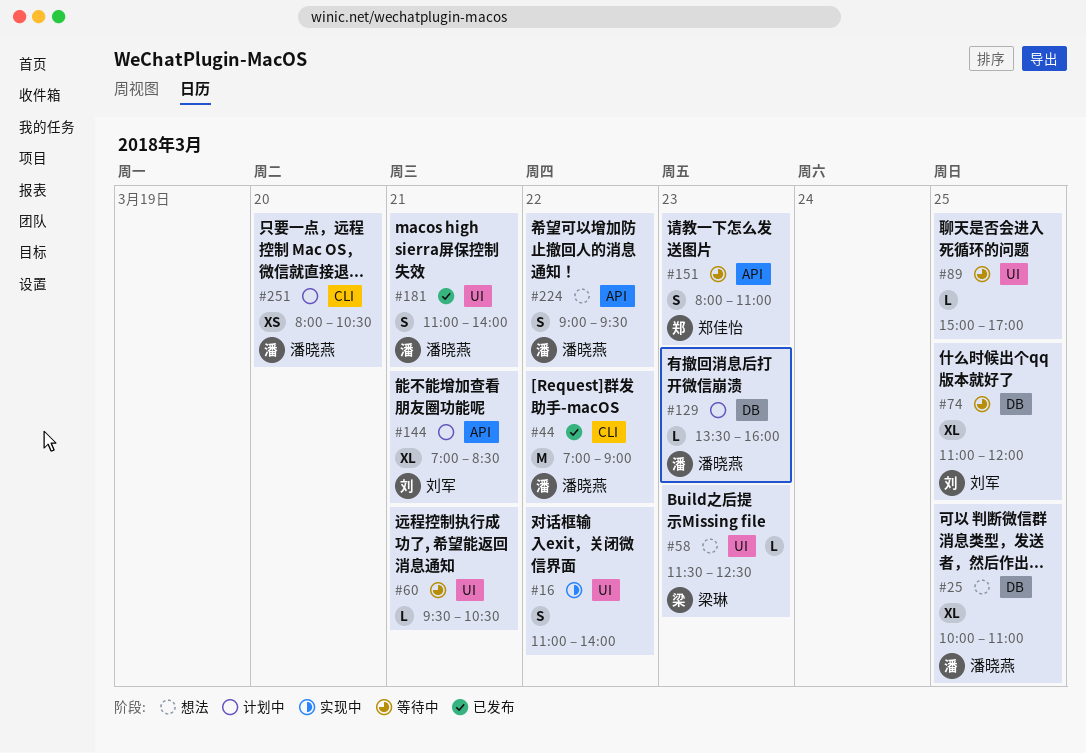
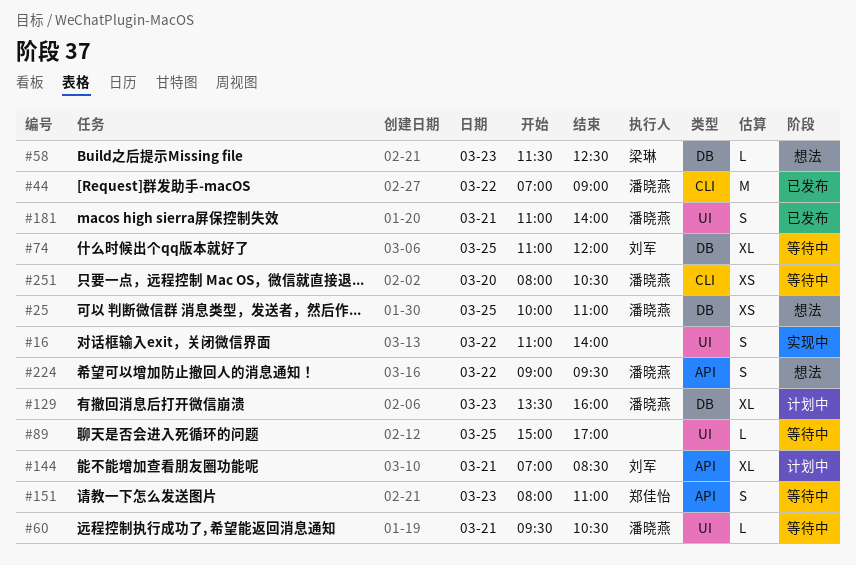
#25, estimate: XL -> XS
#58, label: UI -> DB
#60, owner: none -> 潘晓燕
#129, estimate: L -> XL
#251, status: 计划中 -> 等待中

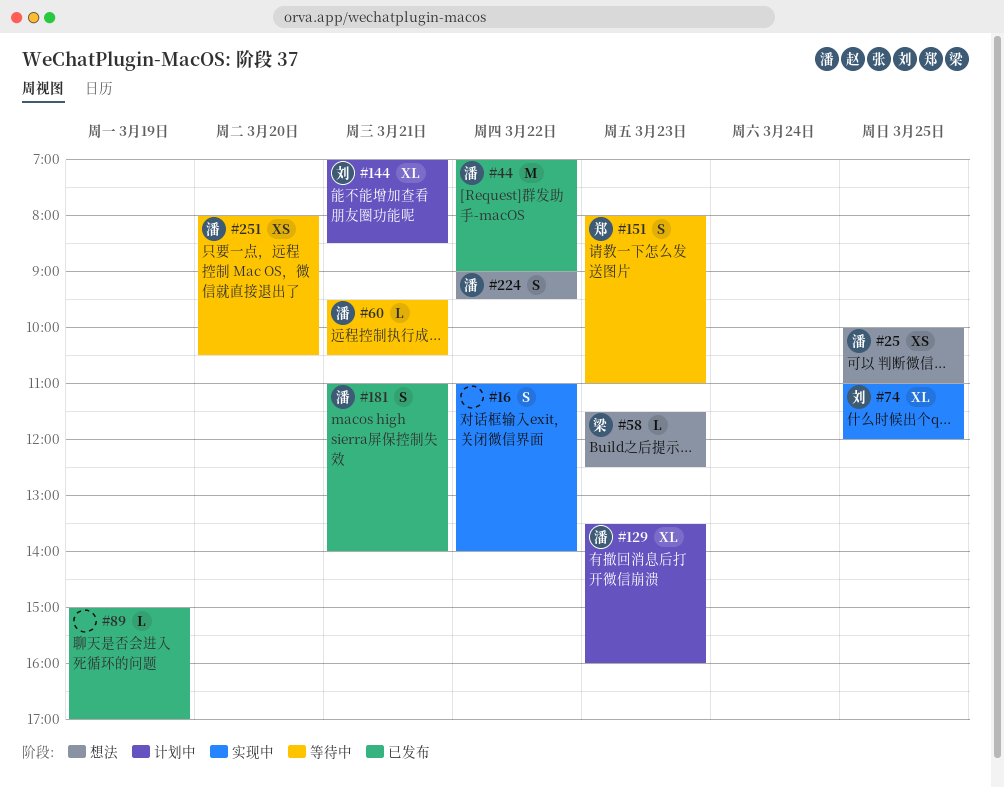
#74, status: 等待中 -> 实现中
#89, status: 等待中 -> 已发布
#89, day: Mar 25 -> Mar 19

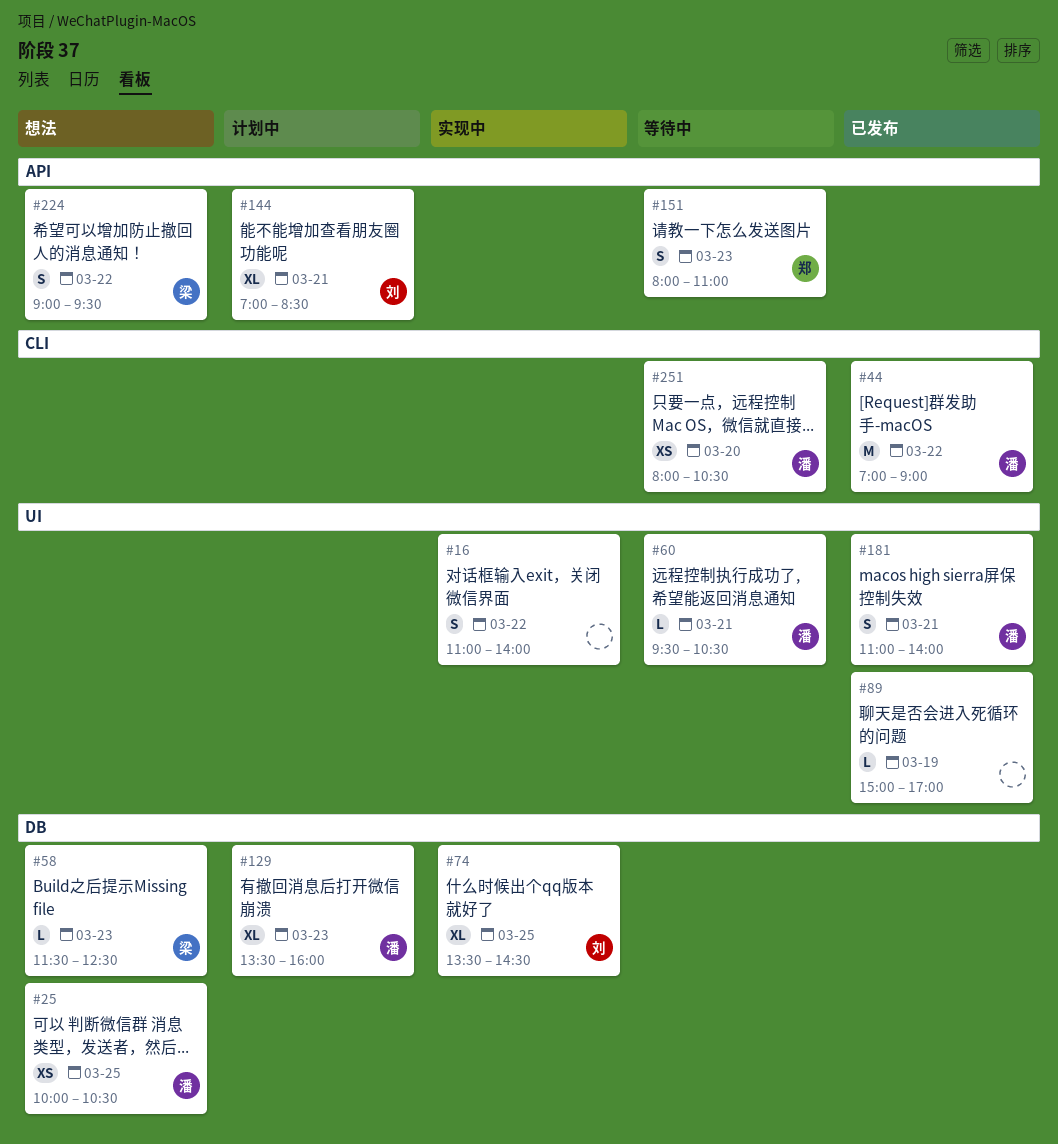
#25, ends: 11:00 -> 10:30
#74, begins: 11:00 -> 13:30
#74, ends: 12:00 -> 14:30
#224, owner: 潘 -> 梁

